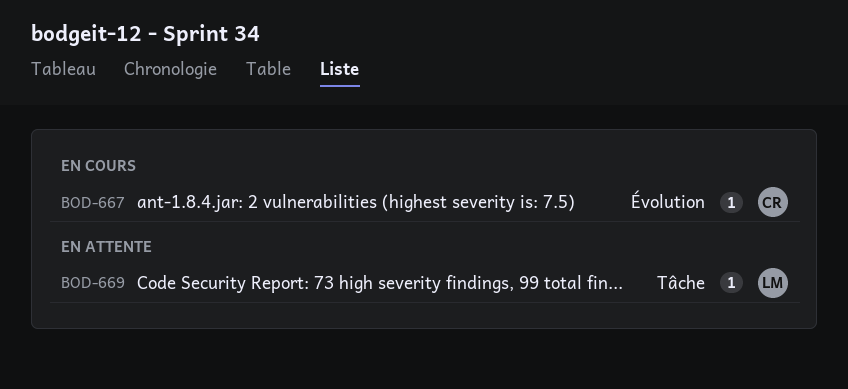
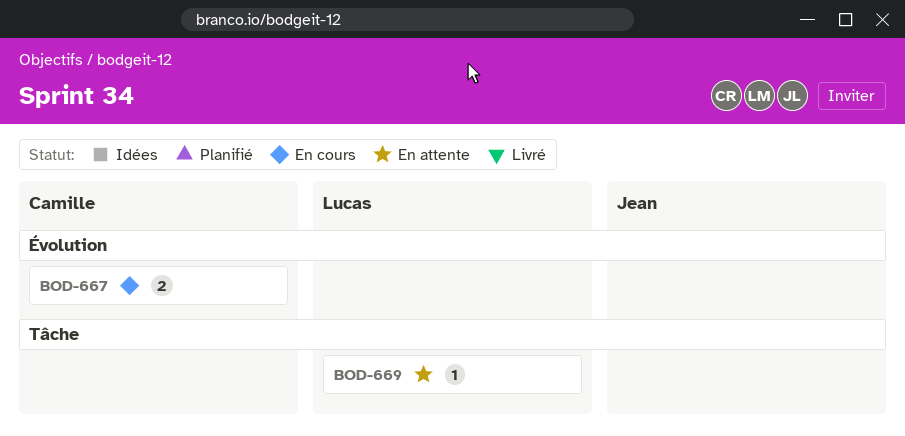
BOD-667, estimate: 1 -> 2

